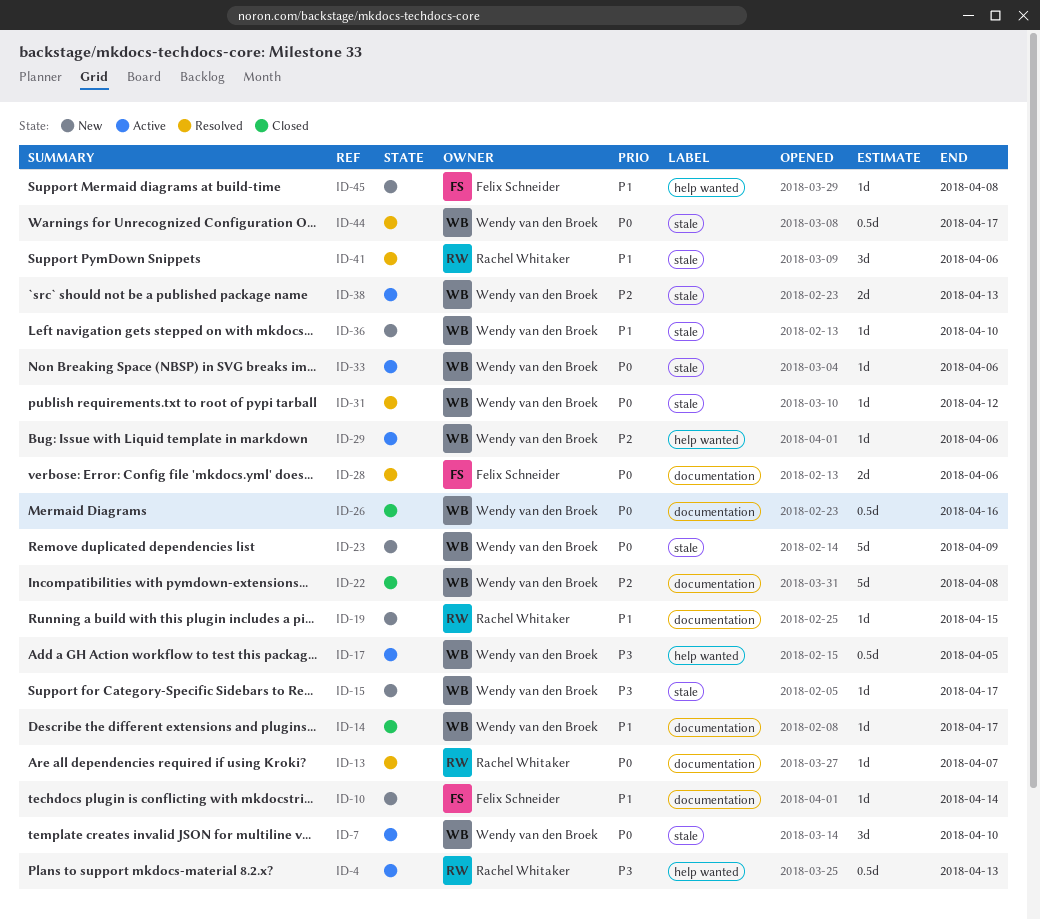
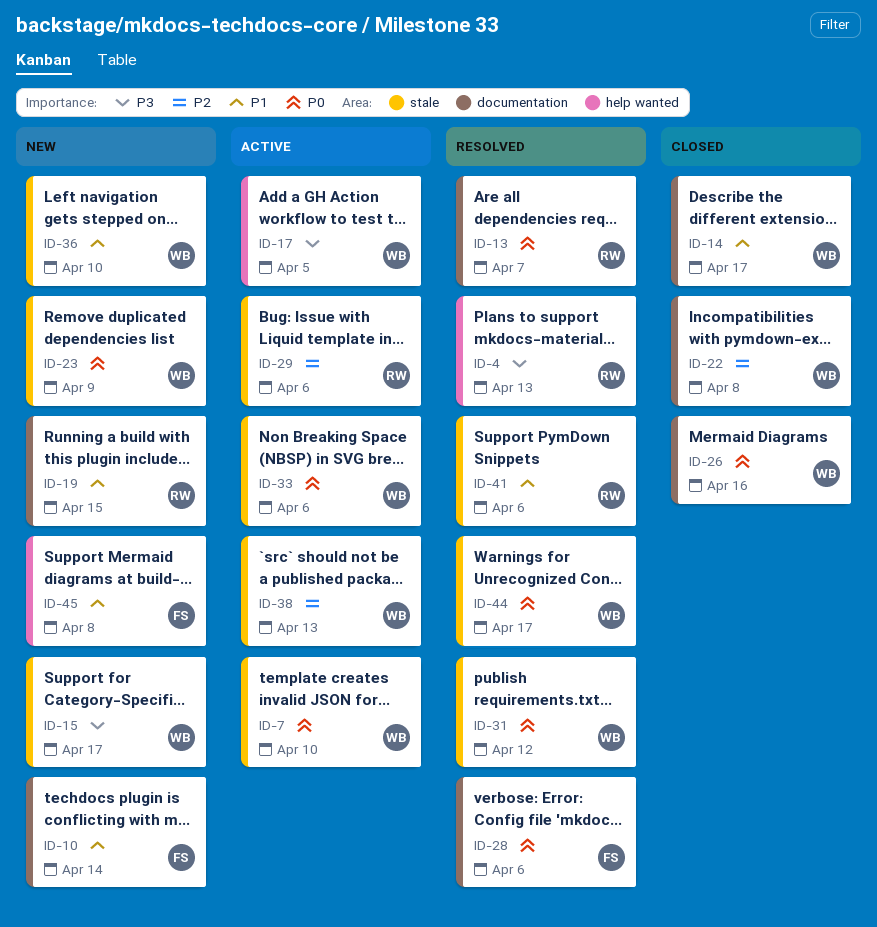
ID-4, status: Active -> Resolved
ID-29, owner: Wendy van den Broek -> Rachel Whitaker
ID-29, label: help wanted -> stale

